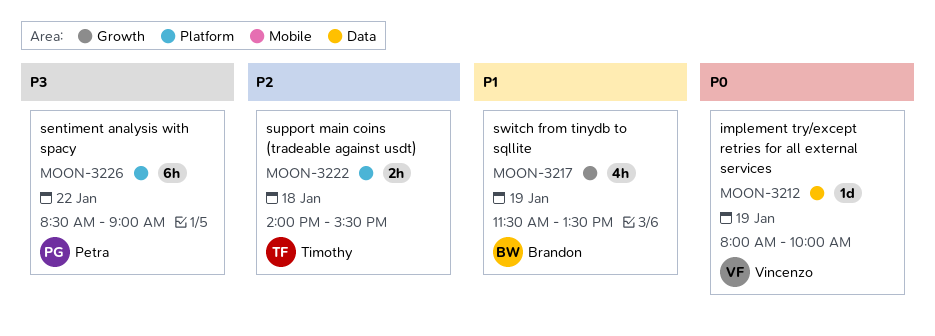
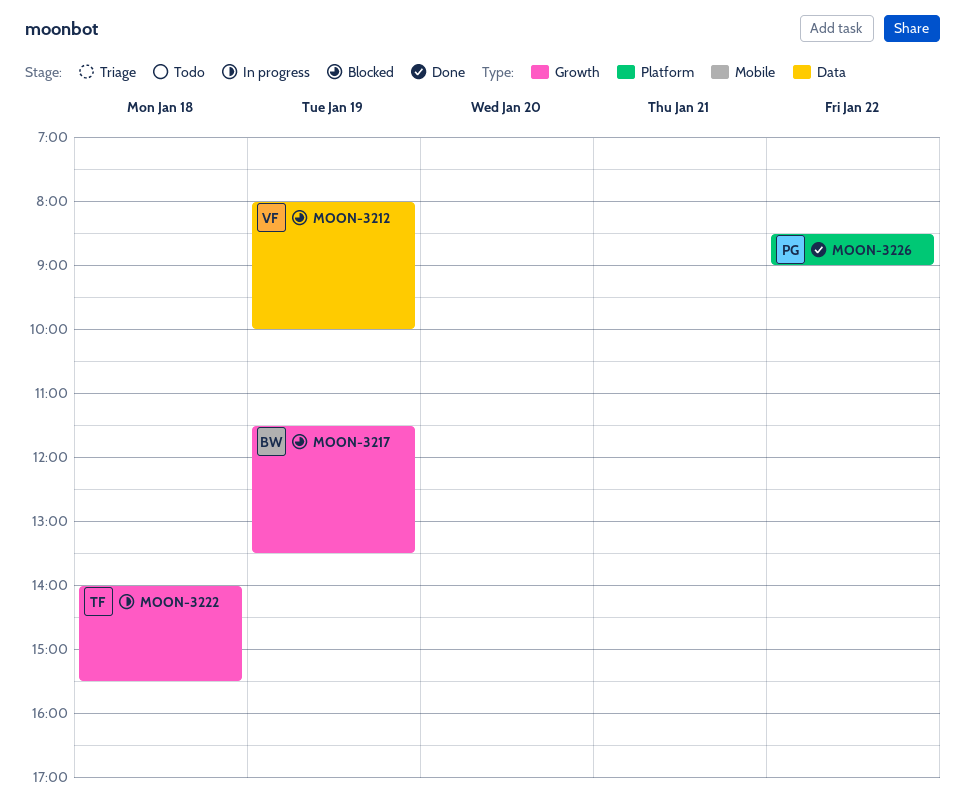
MOON-3222, label: Platform -> Growth

